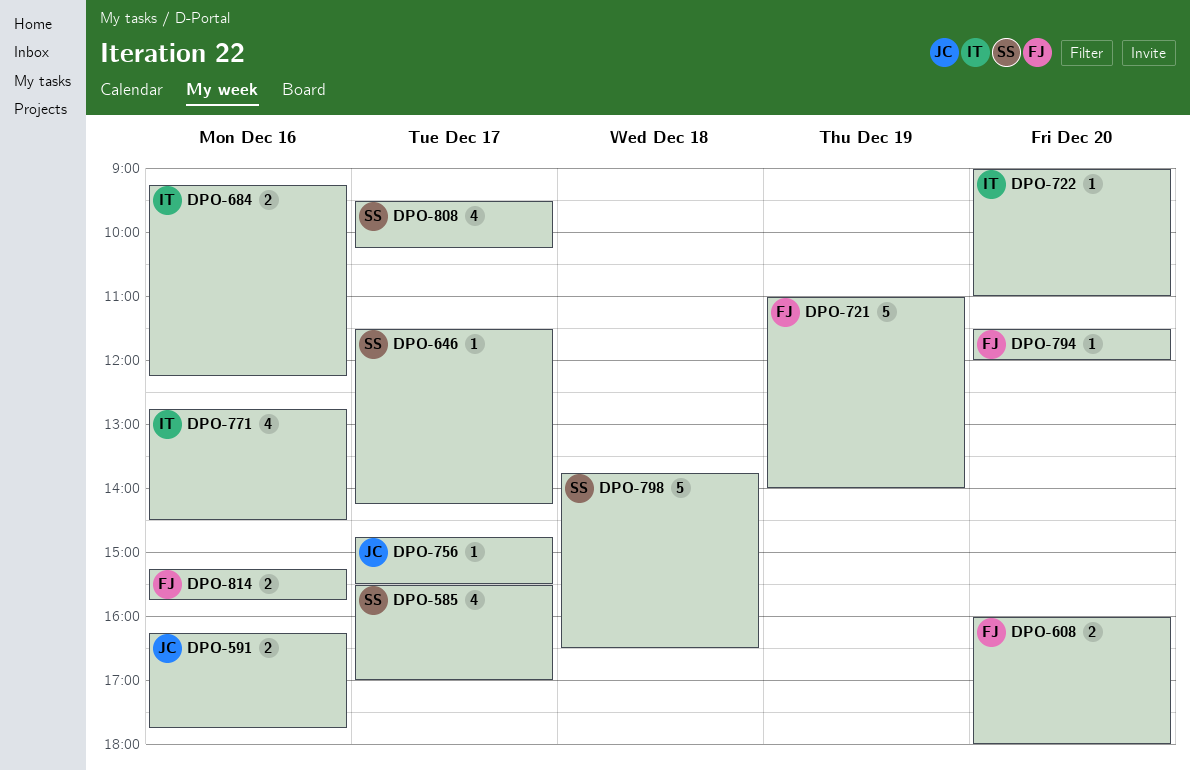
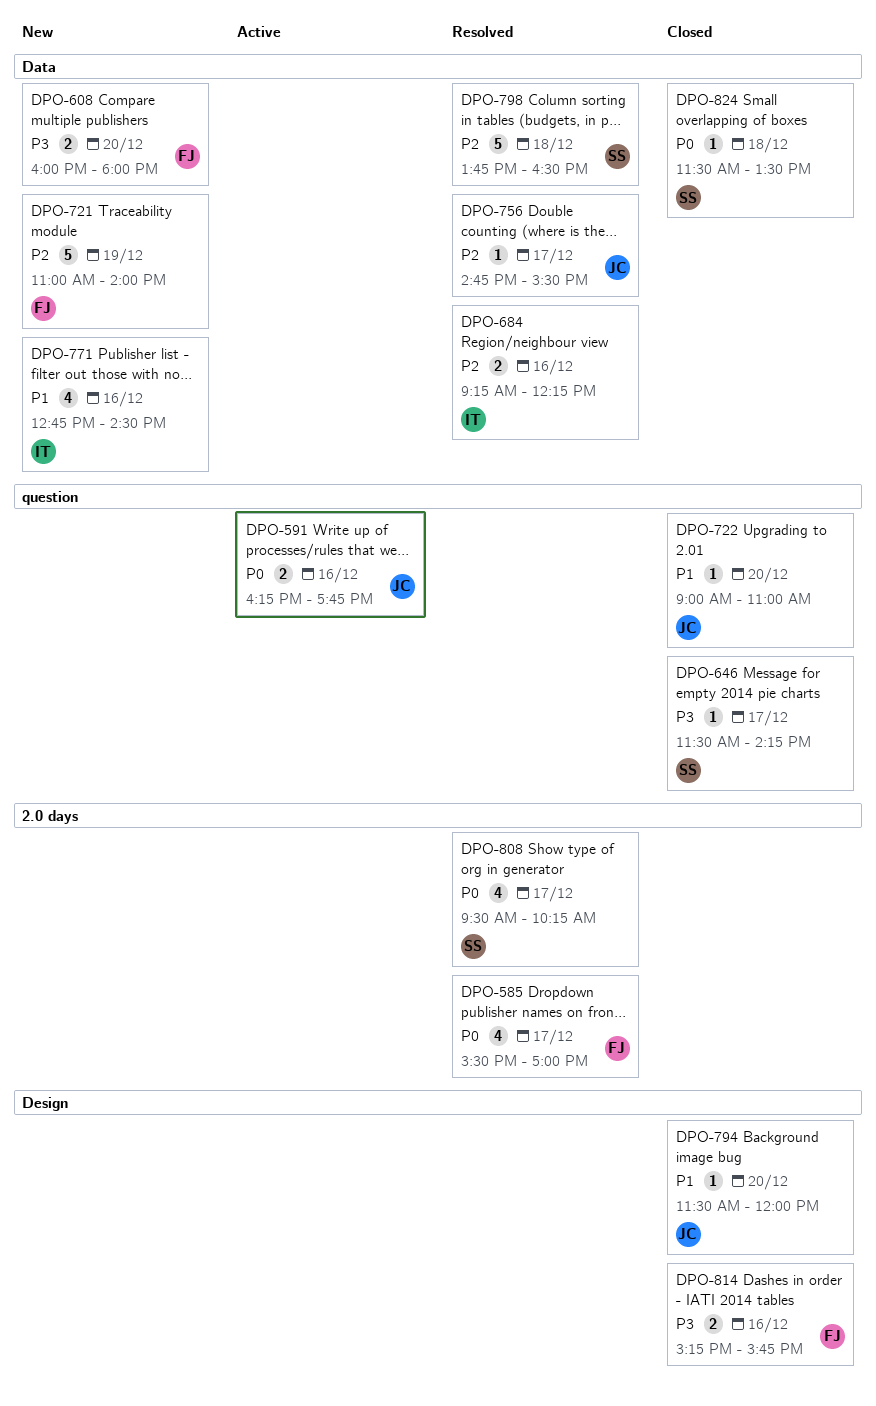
DPO-585, owner: SS -> FJ
DPO-722, owner: IT -> JC
DPO-794, owner: FJ -> JC
DPO-824: none -> present

